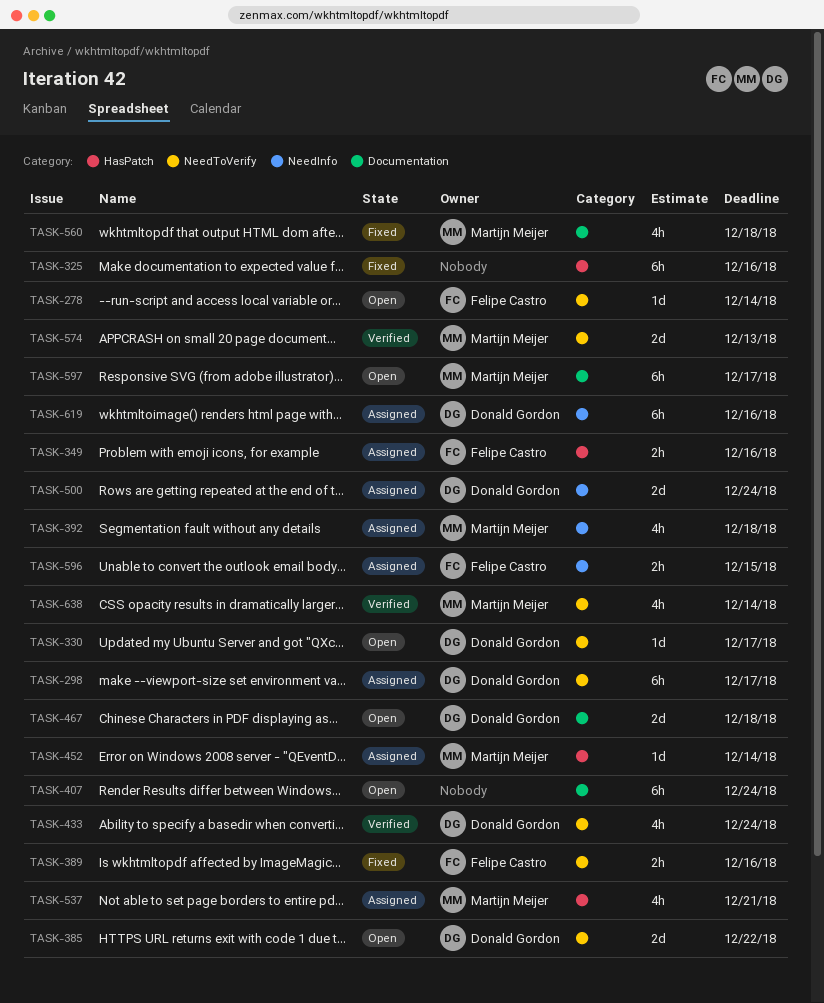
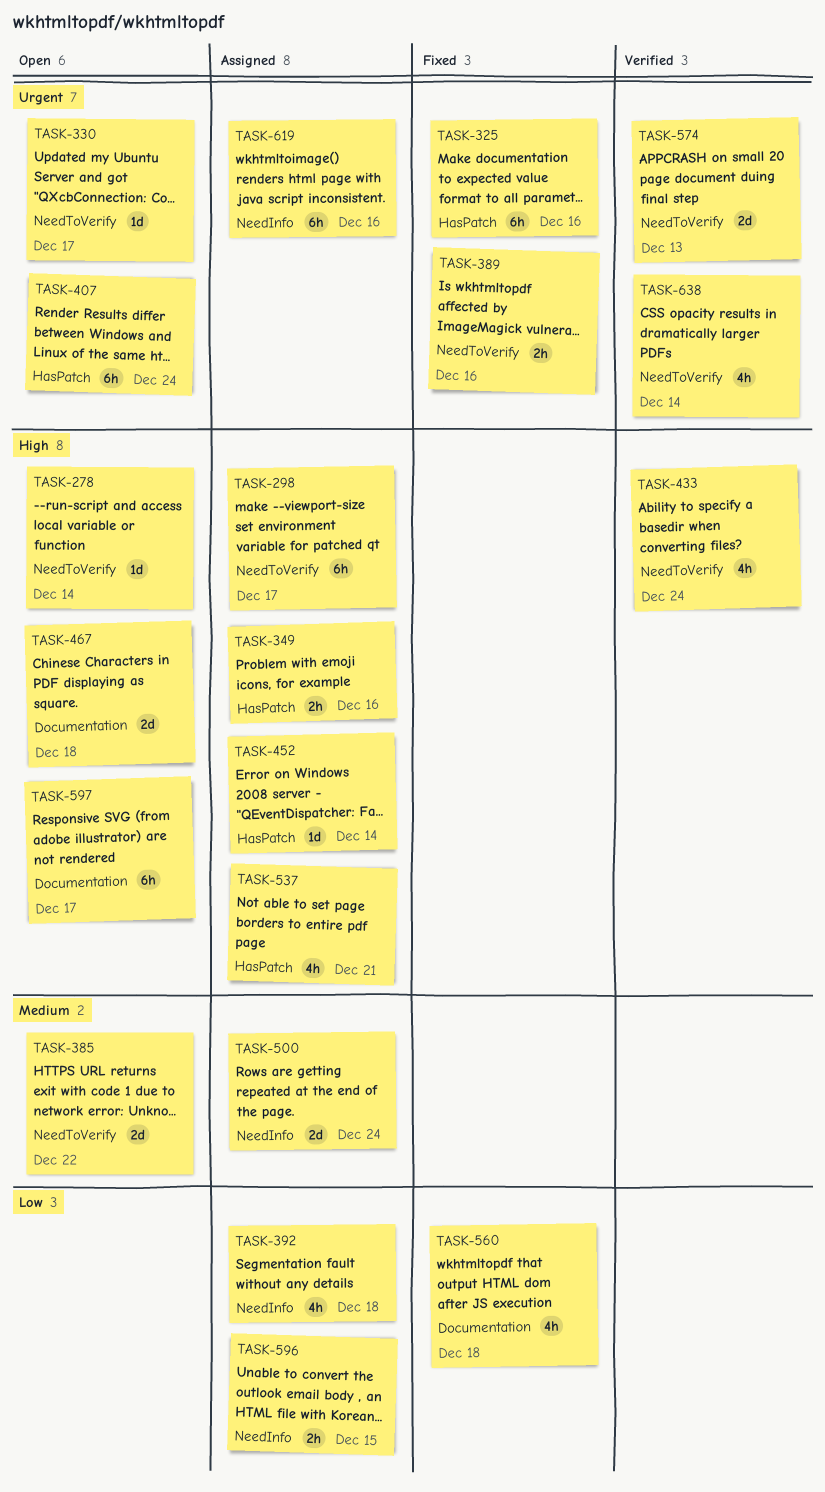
TASK-407, label: Documentation -> HasPatch

